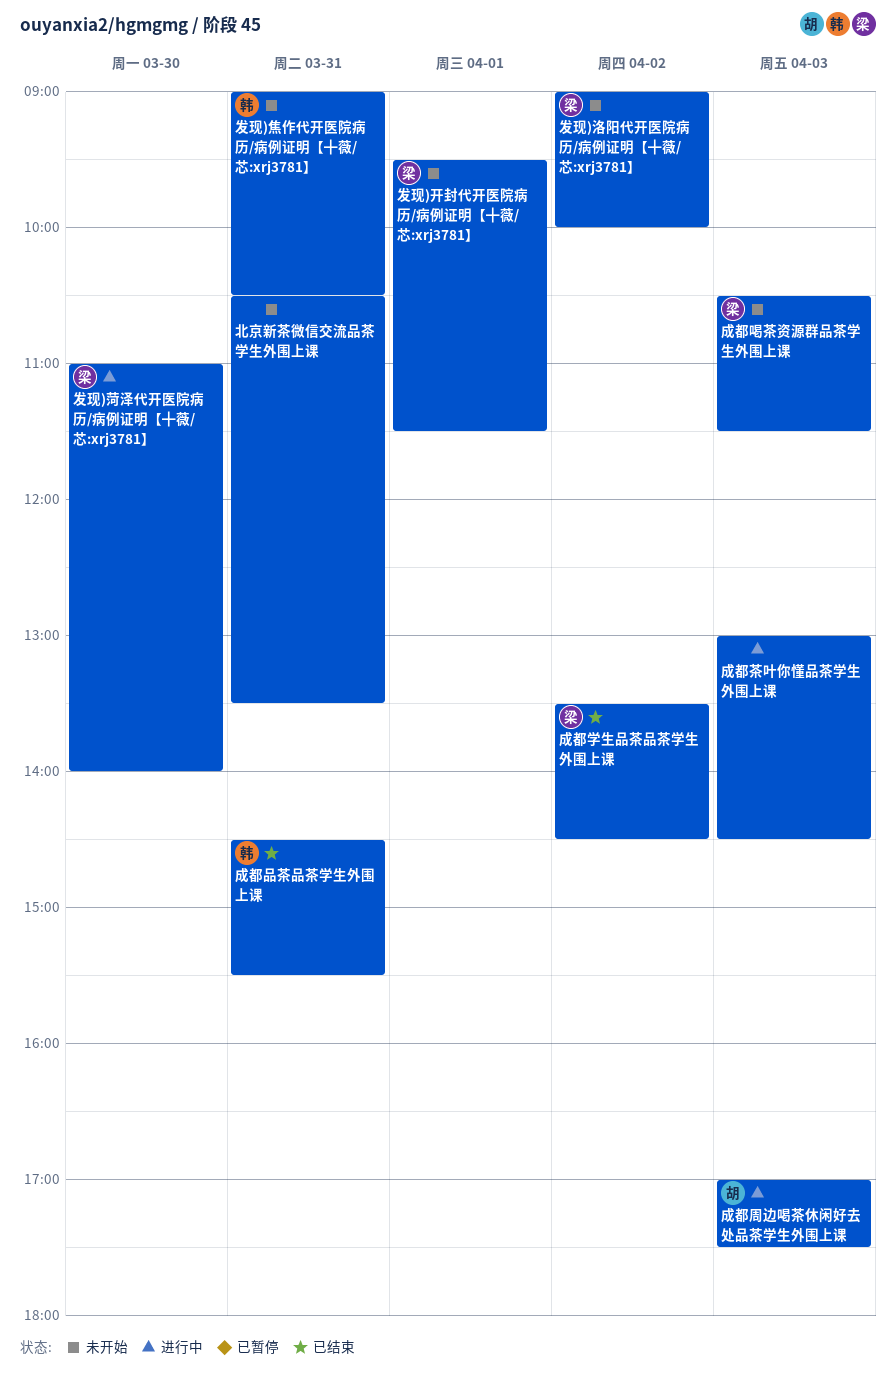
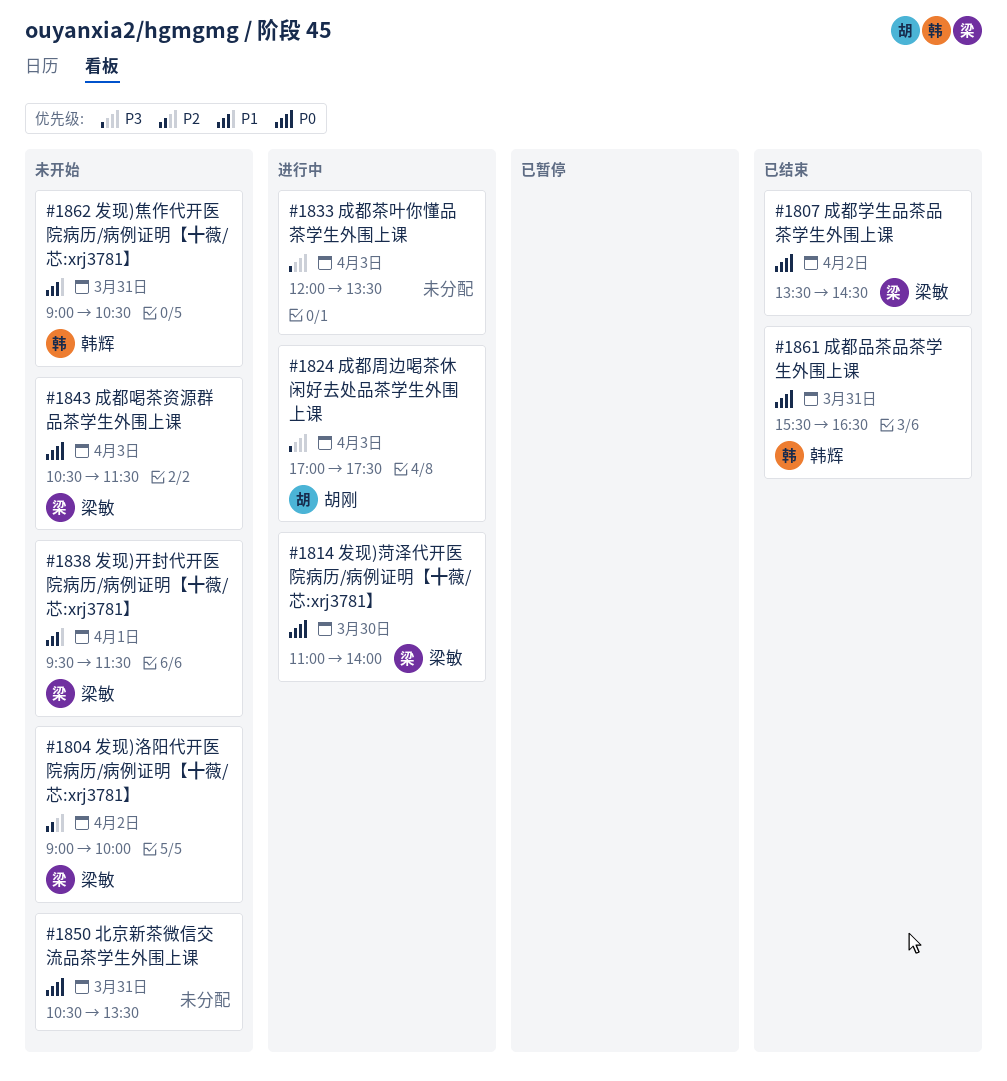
成都品茶品茶学生外围上课, begins: 14:30 -> 15:30
成都品茶品茶学生外围上课, ends: 15:30 -> 16:30
成都茶叶你懂品茶学生外围上课, begins: 13:00 -> 12:00
成都茶叶你懂品茶学生外围上课, ends: 14:30 -> 13:30

